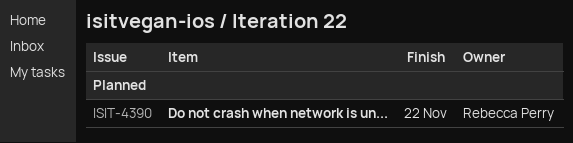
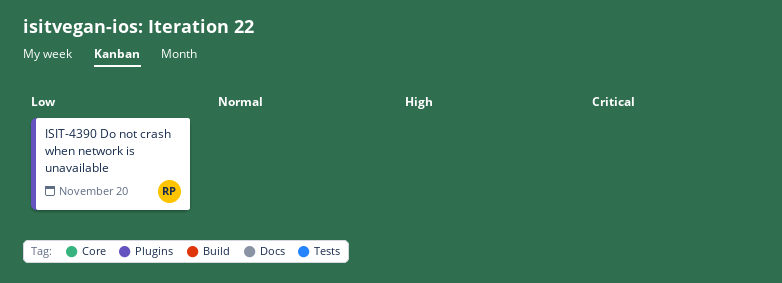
ISIT-4390, due: Nov 22 -> Nov 20

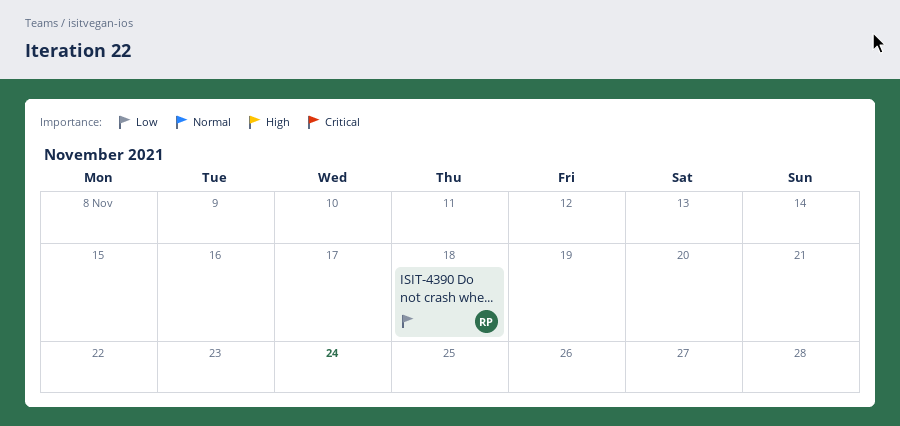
ISIT-4390, due: Nov 20 -> Nov 18

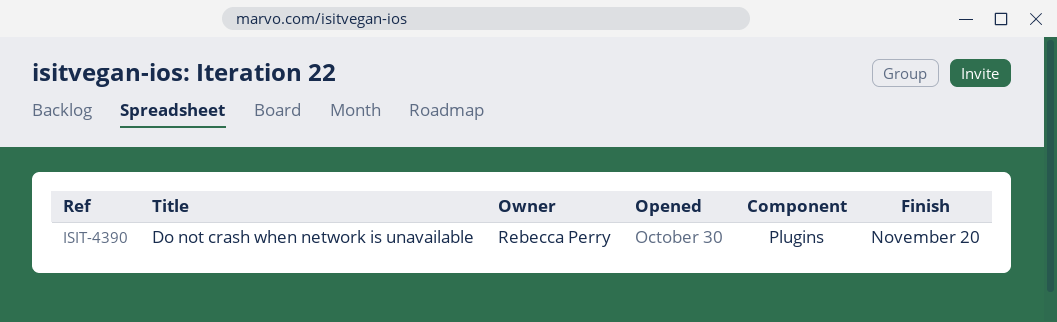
ISIT-4390, due: Nov 18 -> Nov 20

